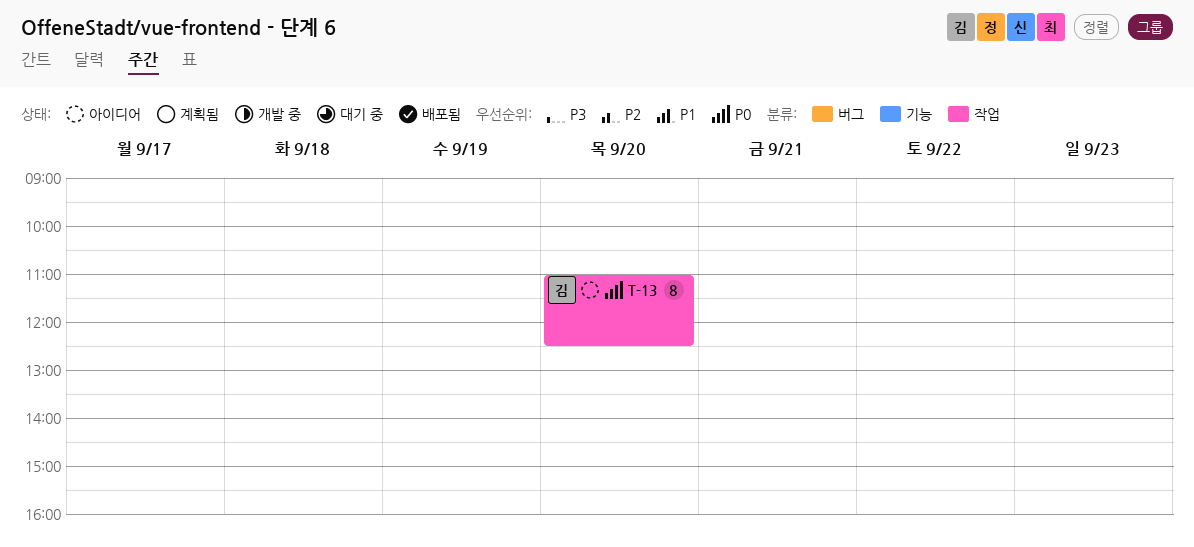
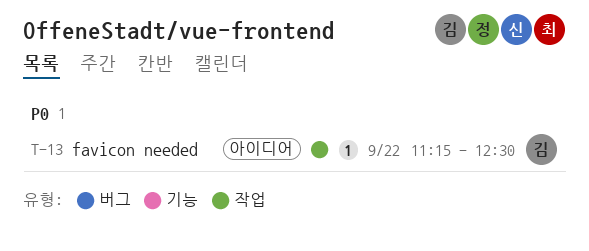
T-13, estimate: 8 -> 1
T-13, day: Sep 20 -> Sep 22
T-13, begins: 11:00 -> 11:15

